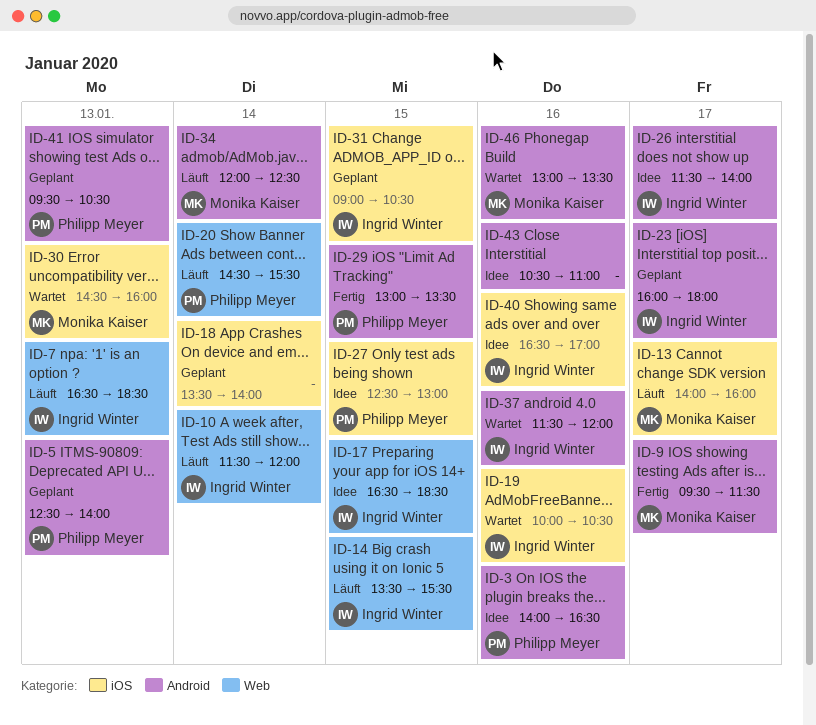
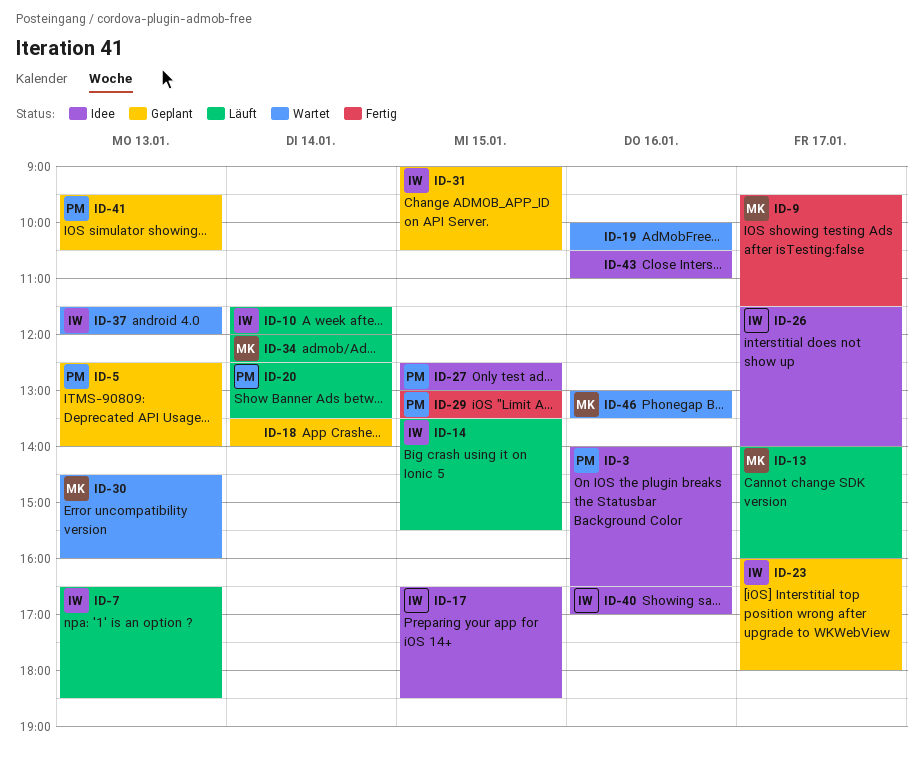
ID-19, owner: Ingrid Winter -> none
ID-20, begins: 14:30 -> 12:30
ID-20, ends: 15:30 -> 13:30
ID-37, day: Jan 16 -> Jan 13

